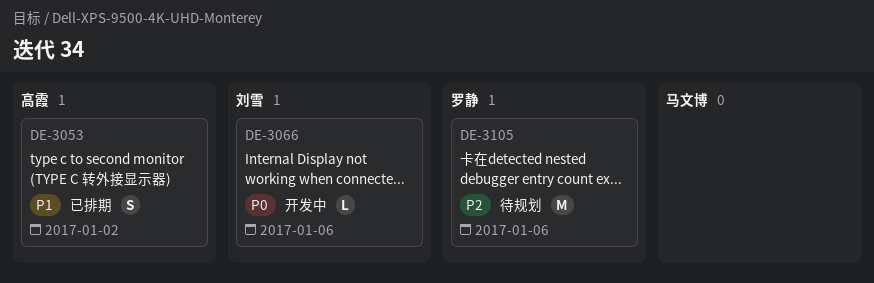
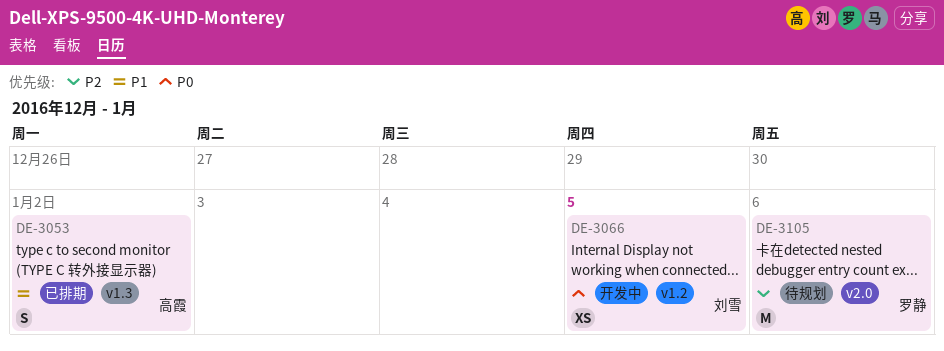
DE-3066, estimate: L -> XS
DE-3066, due: Jan 6 -> Jan 5

